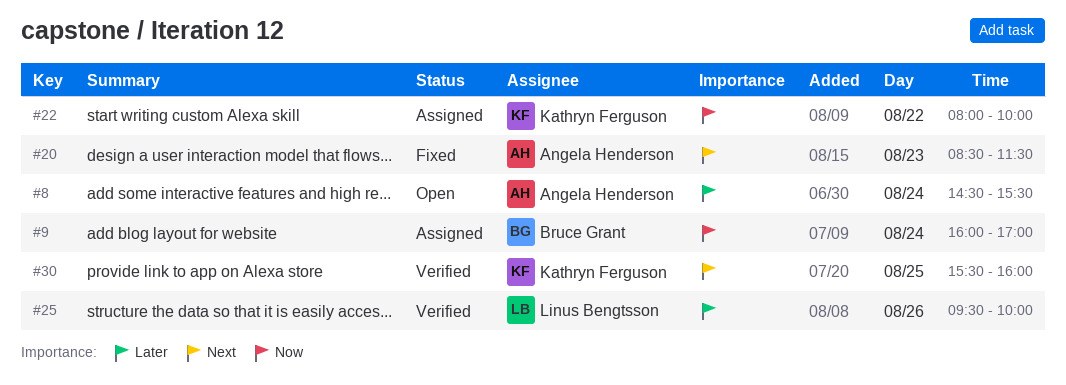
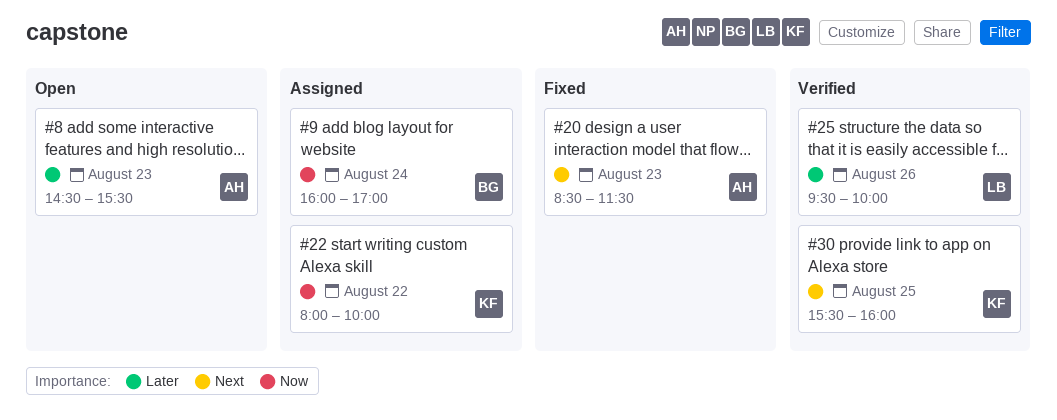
#8, day: Aug 24 -> Aug 23

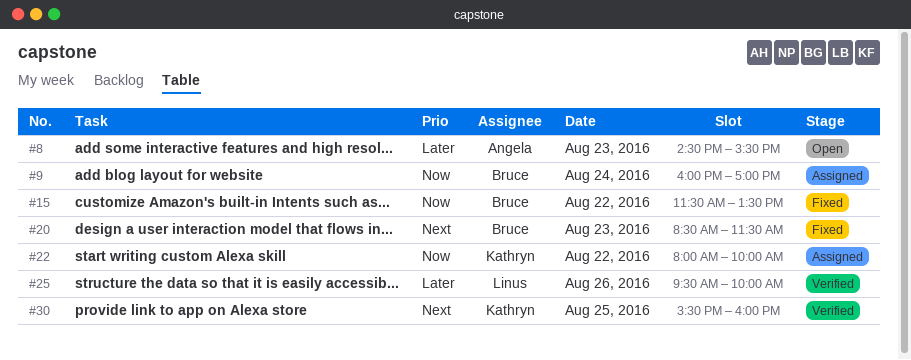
#15: none -> present
#20, owner: Angela -> Bruce

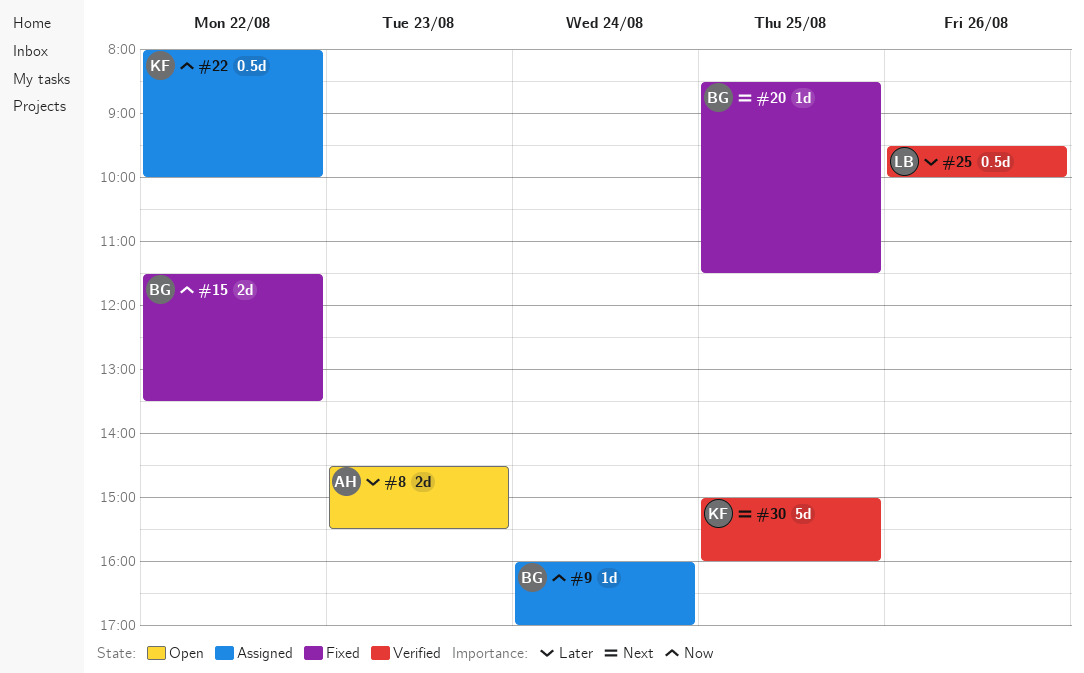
#20, day: Aug 23 -> Aug 25
#30, begins: 15:30 -> 15:00

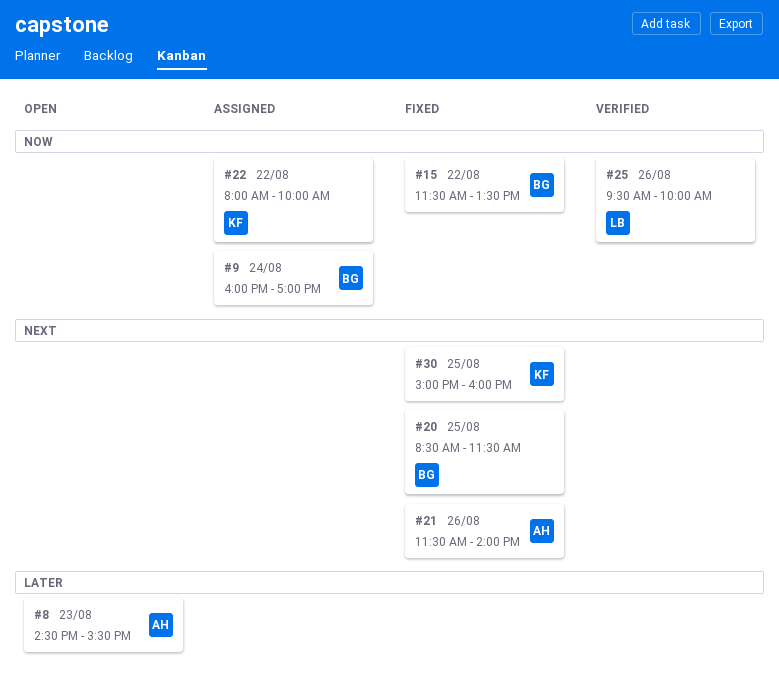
#21: none -> present
#25, priority: Later -> Now
#30, status: Verified -> Fixed

